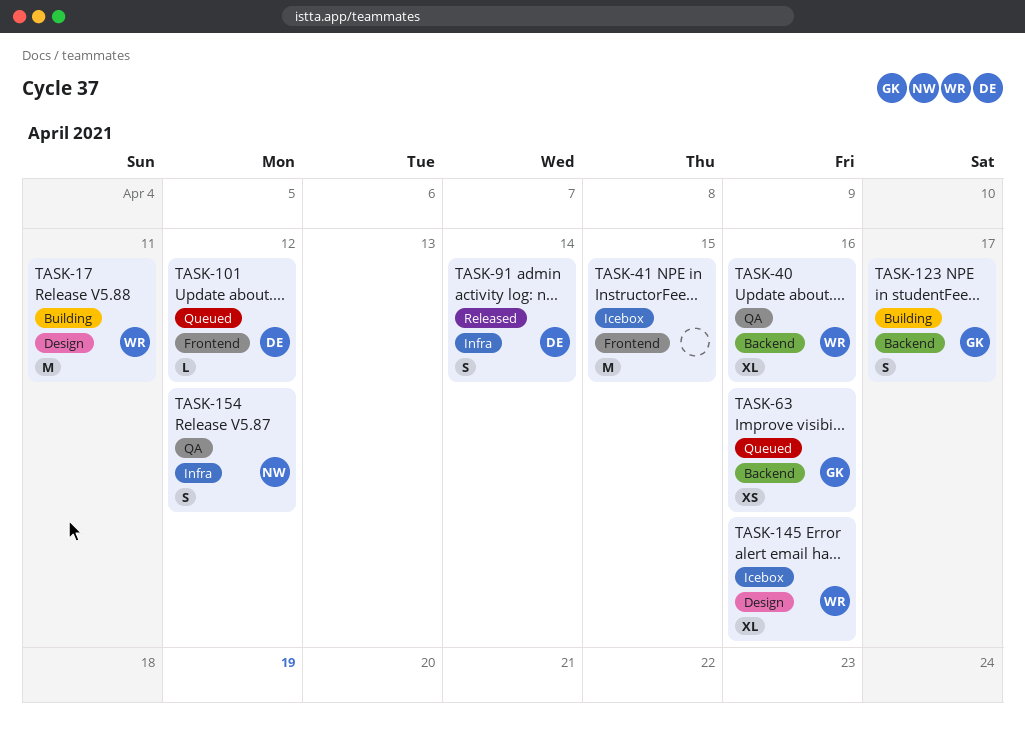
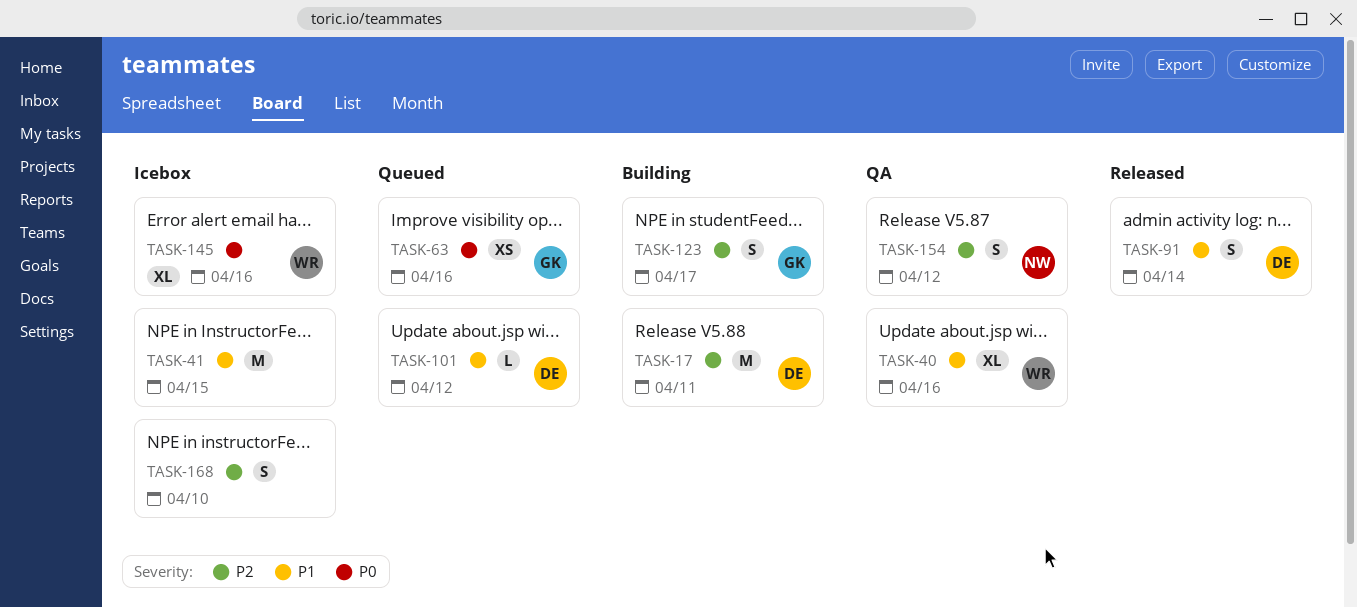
TASK-17, owner: WR -> DE
TASK-168: none -> present

